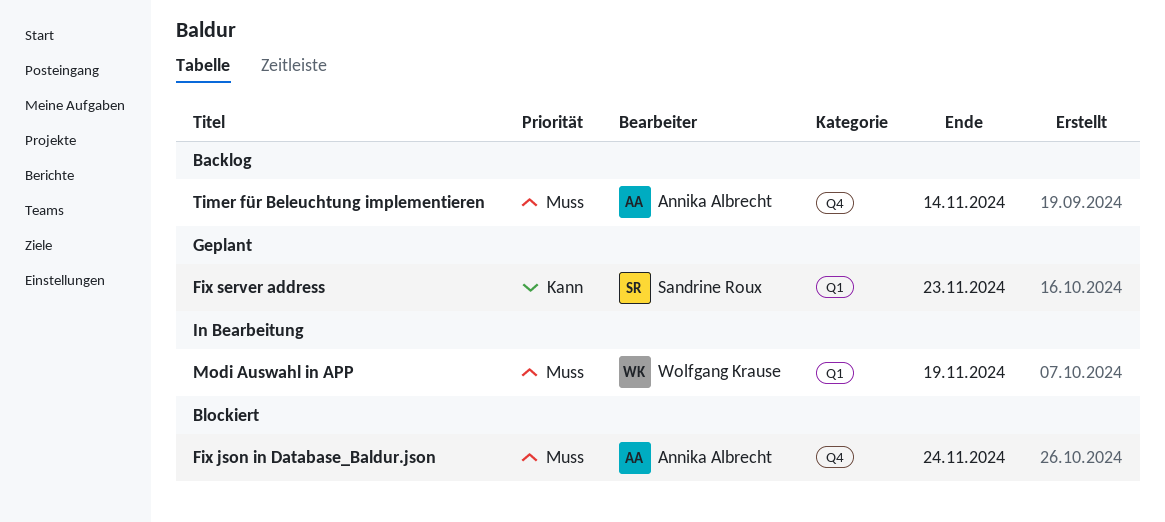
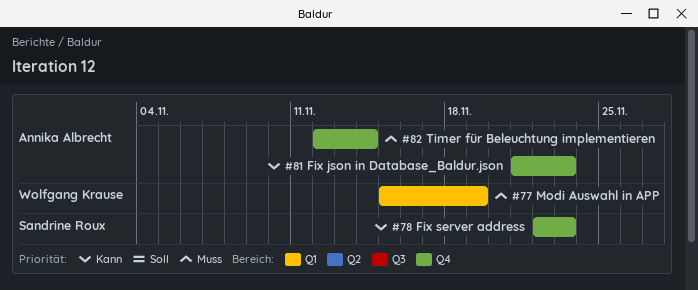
Fix json in Database_Baldur.json, priority: Muss -> Kann
Fix json in Database_Baldur.json, due: Nov 24 -> Nov 23
Fix server address, label: Q1 -> Q4

